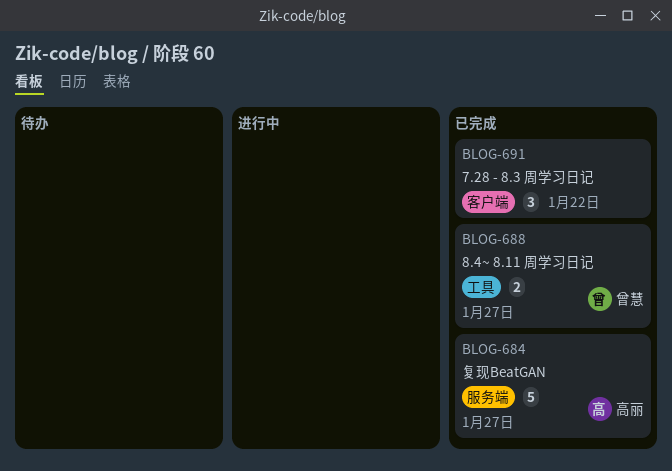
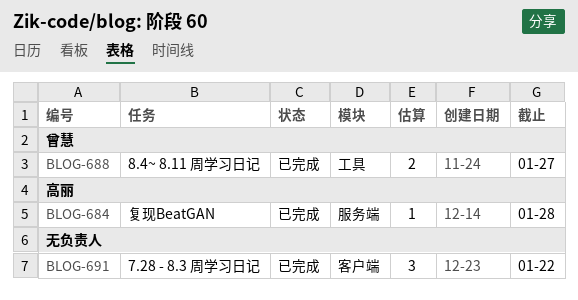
BLOG-684, estimate: 5 -> 1
BLOG-684, due: Jan 27 -> Jan 28

